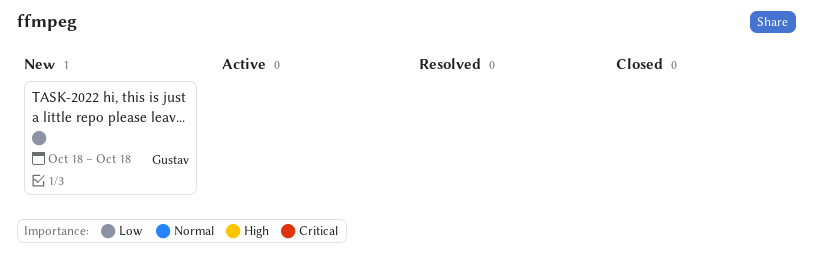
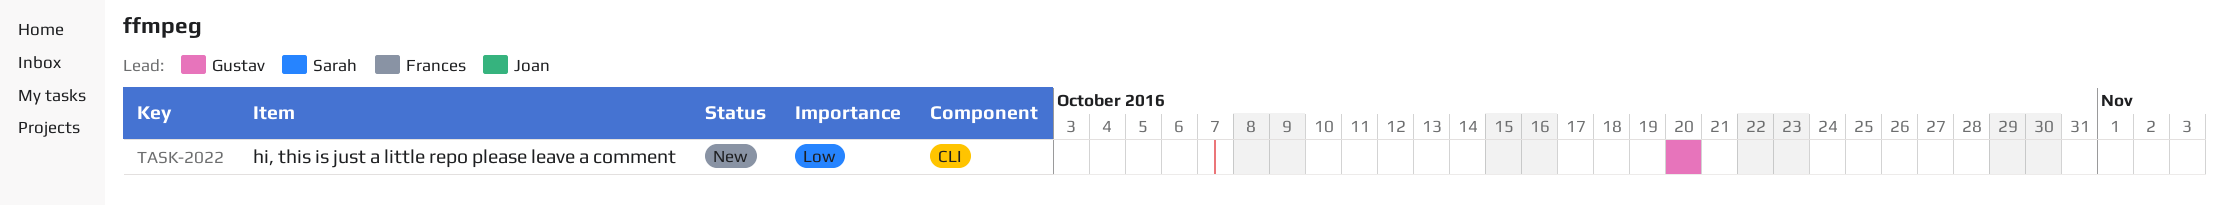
TASK-2022, start: Oct 18 -> Oct 20
TASK-2022, due: Oct 18 -> Oct 20

